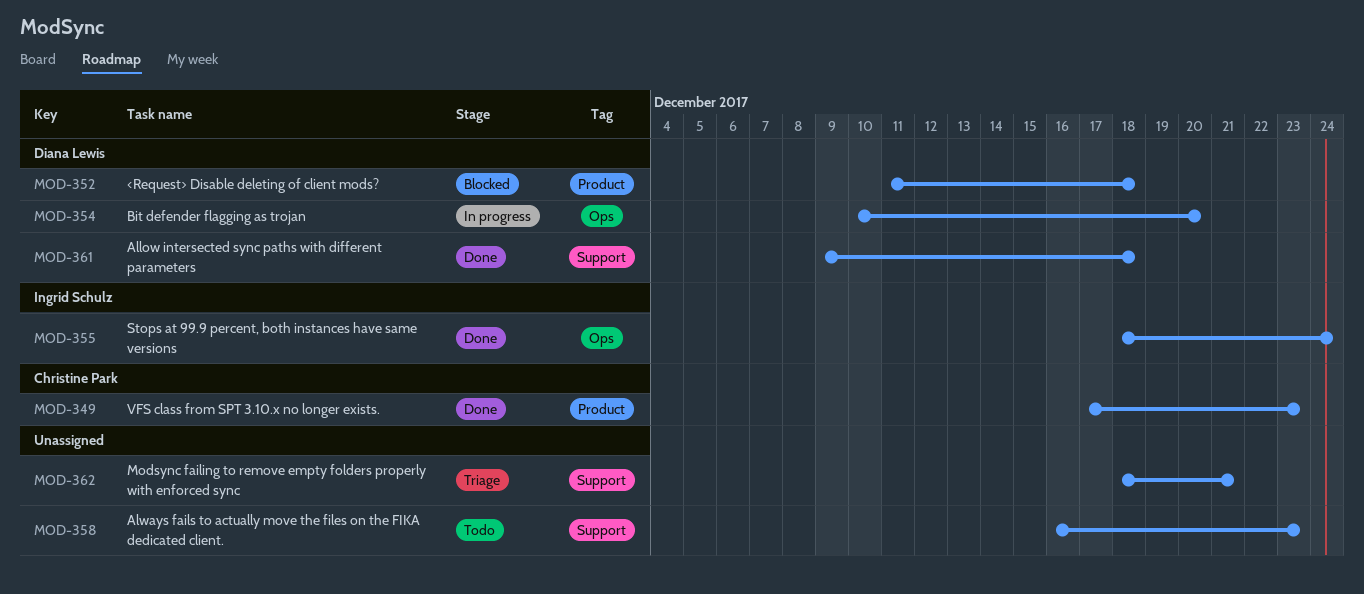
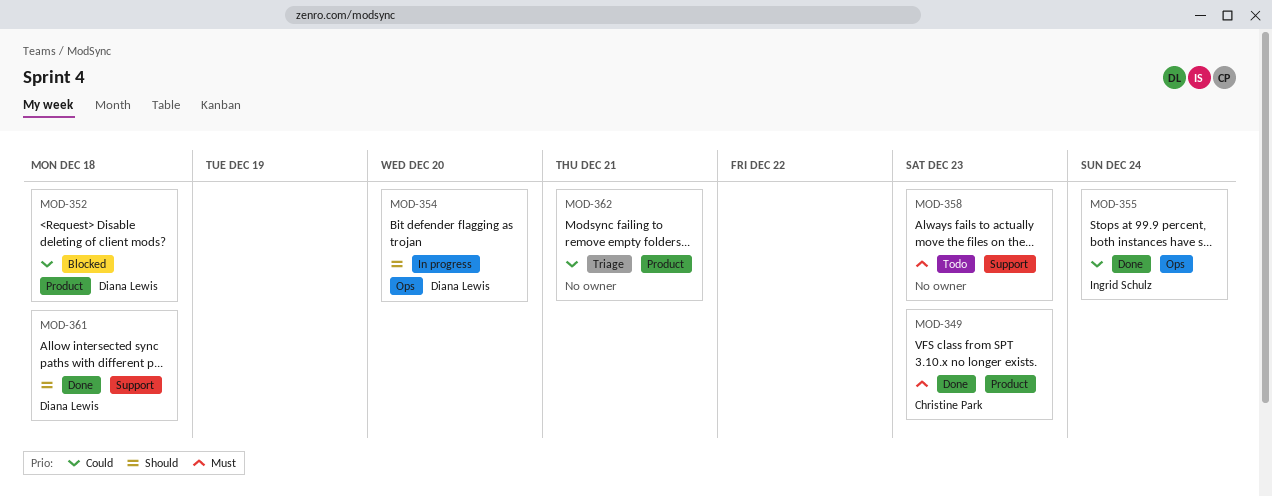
MOD-362, label: Support -> Product

